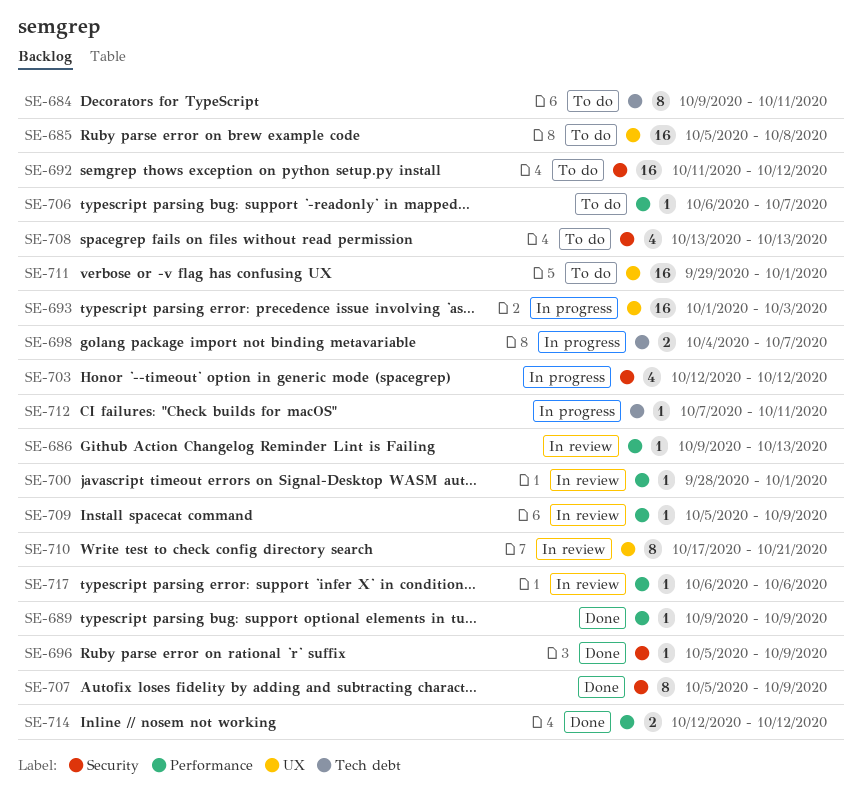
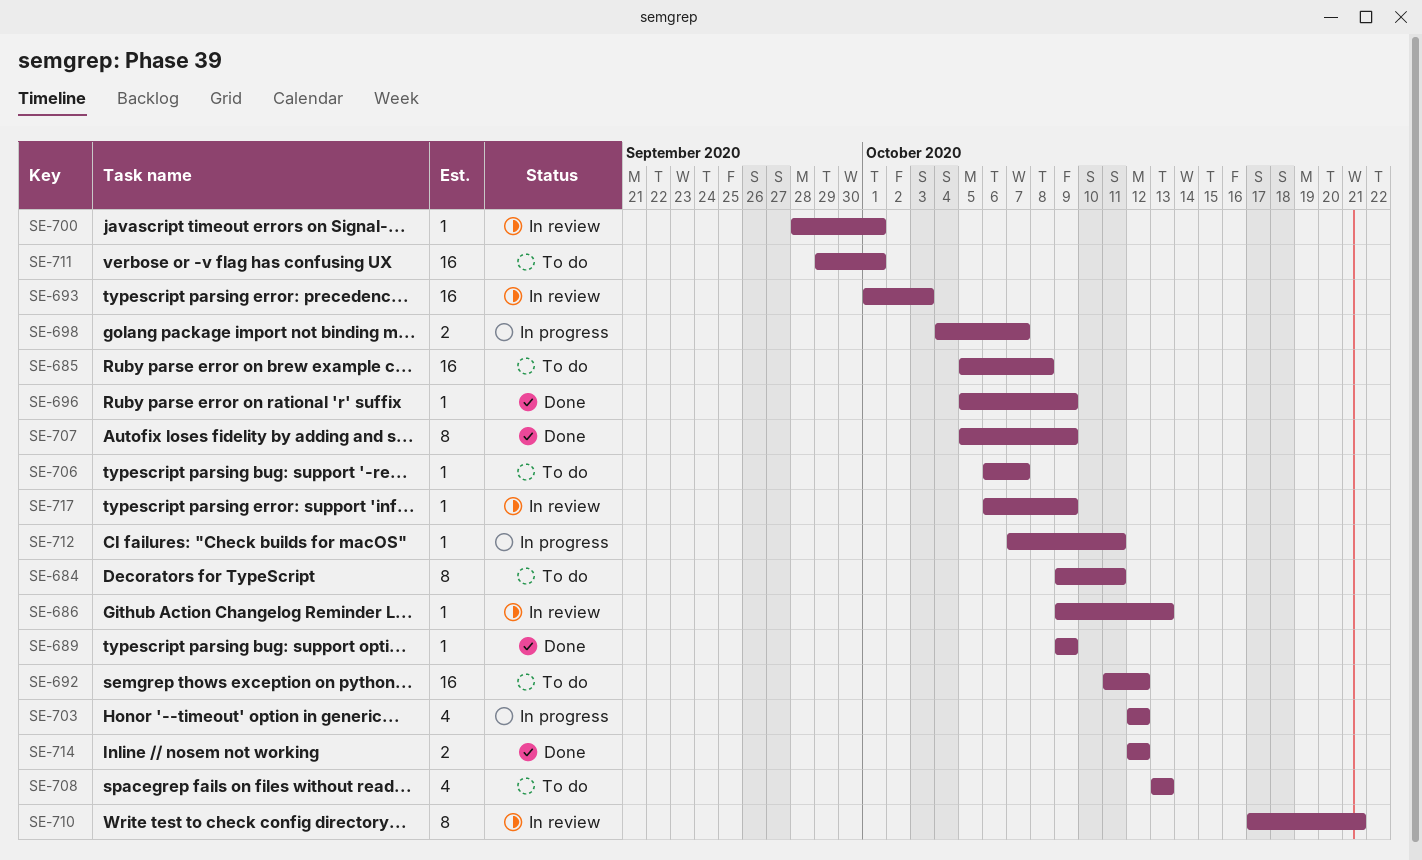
SE-693, status: In progress -> In review
SE-709: present -> none
SE-717, due: Oct 6 -> Oct 9

